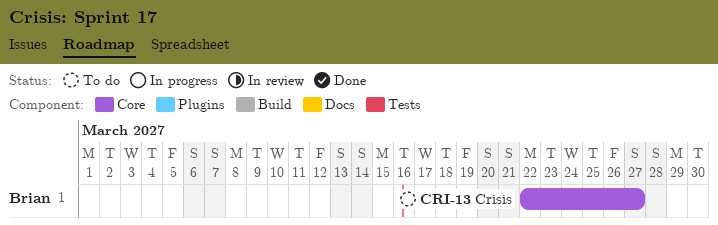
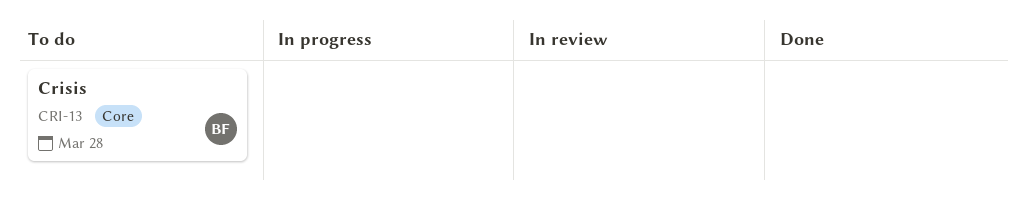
CRI-13, due: Mar 27 -> Mar 28

